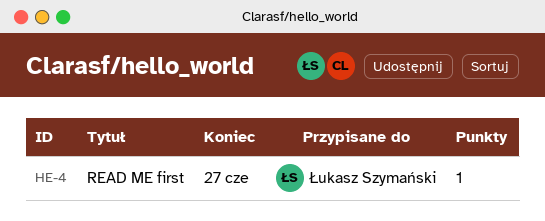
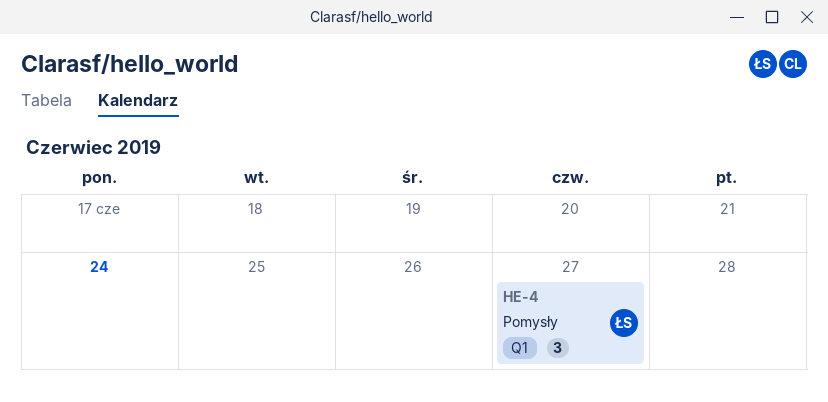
HE-4, estimate: 1 -> 3

